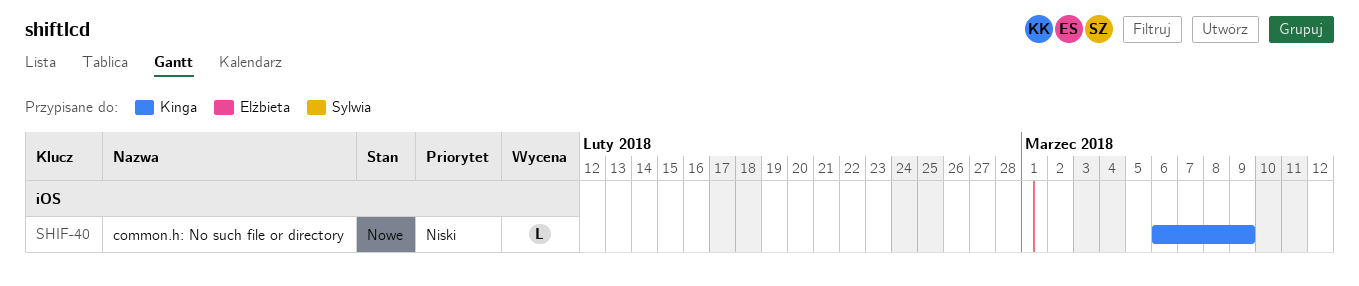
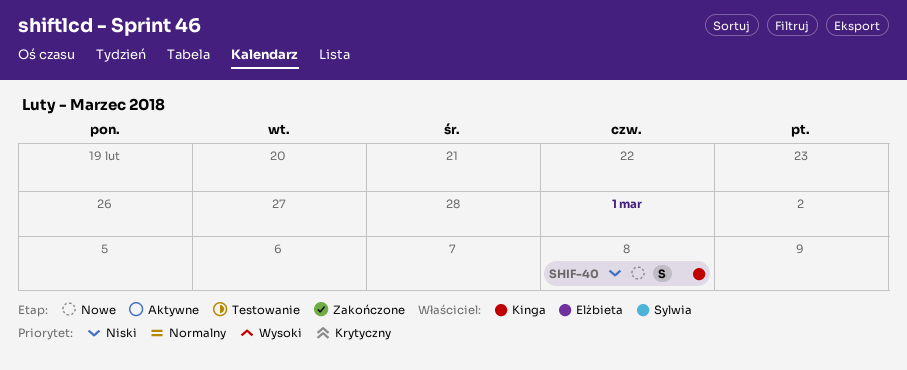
SHIF-40, estimate: L -> S
SHIF-40, due: Mar 9 -> Mar 8

